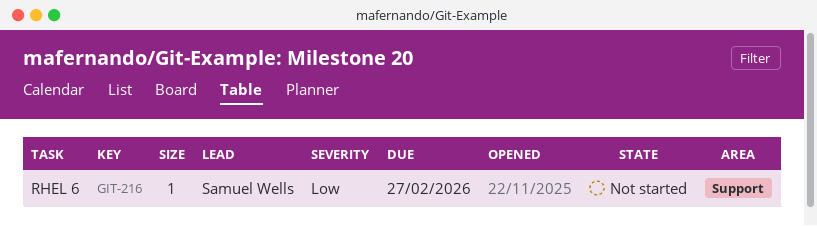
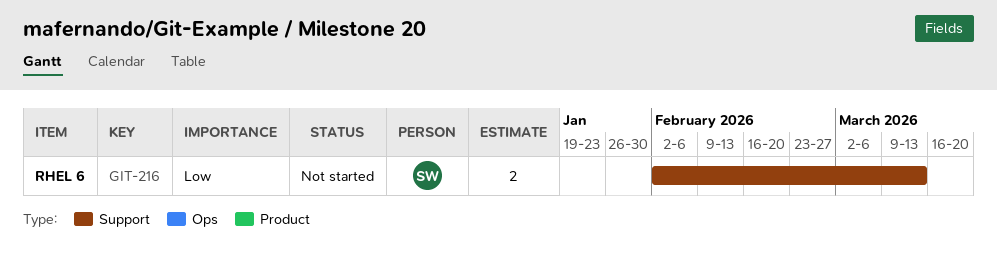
GIT-216, estimate: 1 -> 2
GIT-216, due: Feb 27 -> Mar 13

